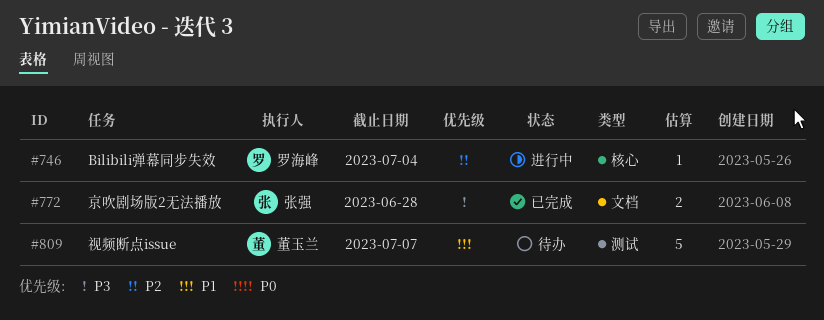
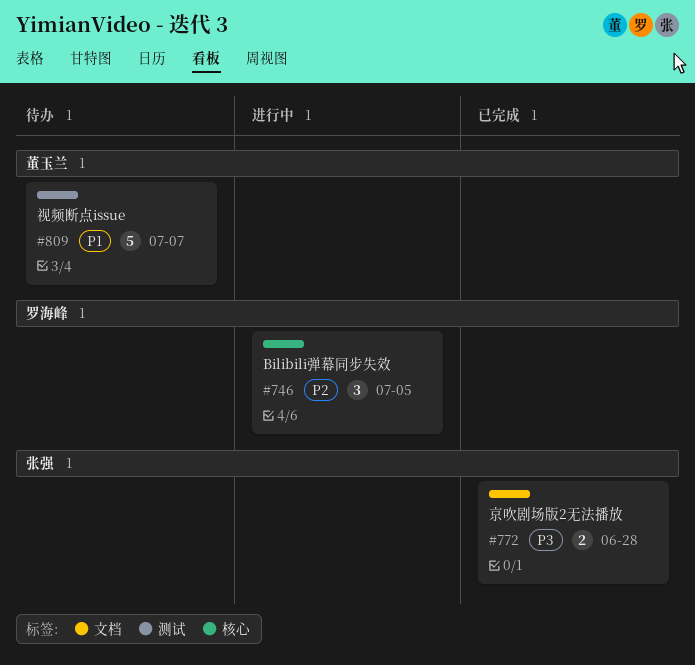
#746, estimate: 1 -> 3
#746, due: Jul 4 -> Jul 5

